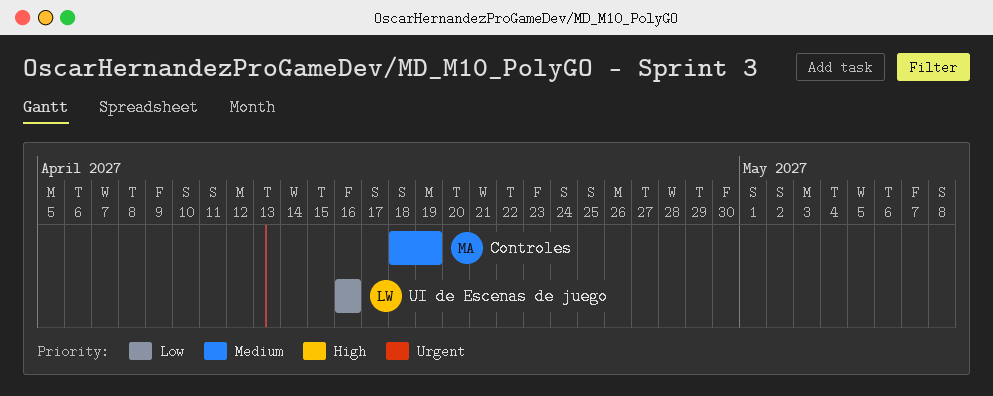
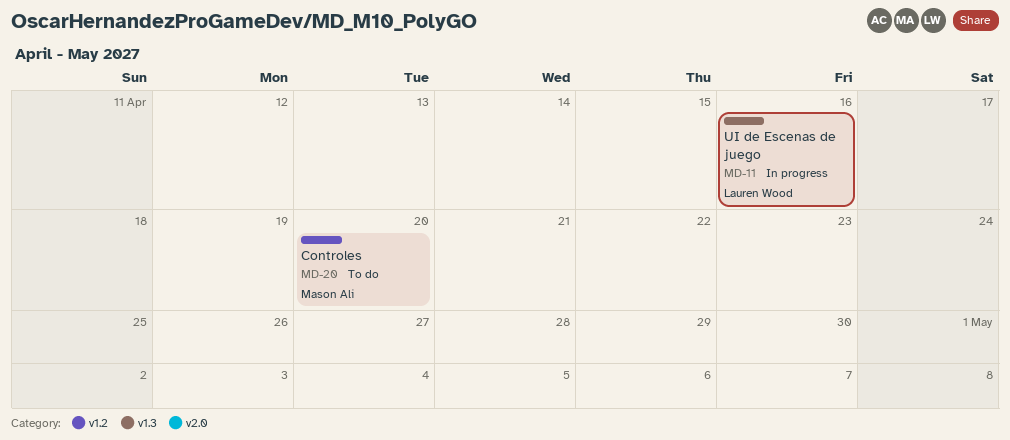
Controles, due: Apr 19 -> Apr 20

